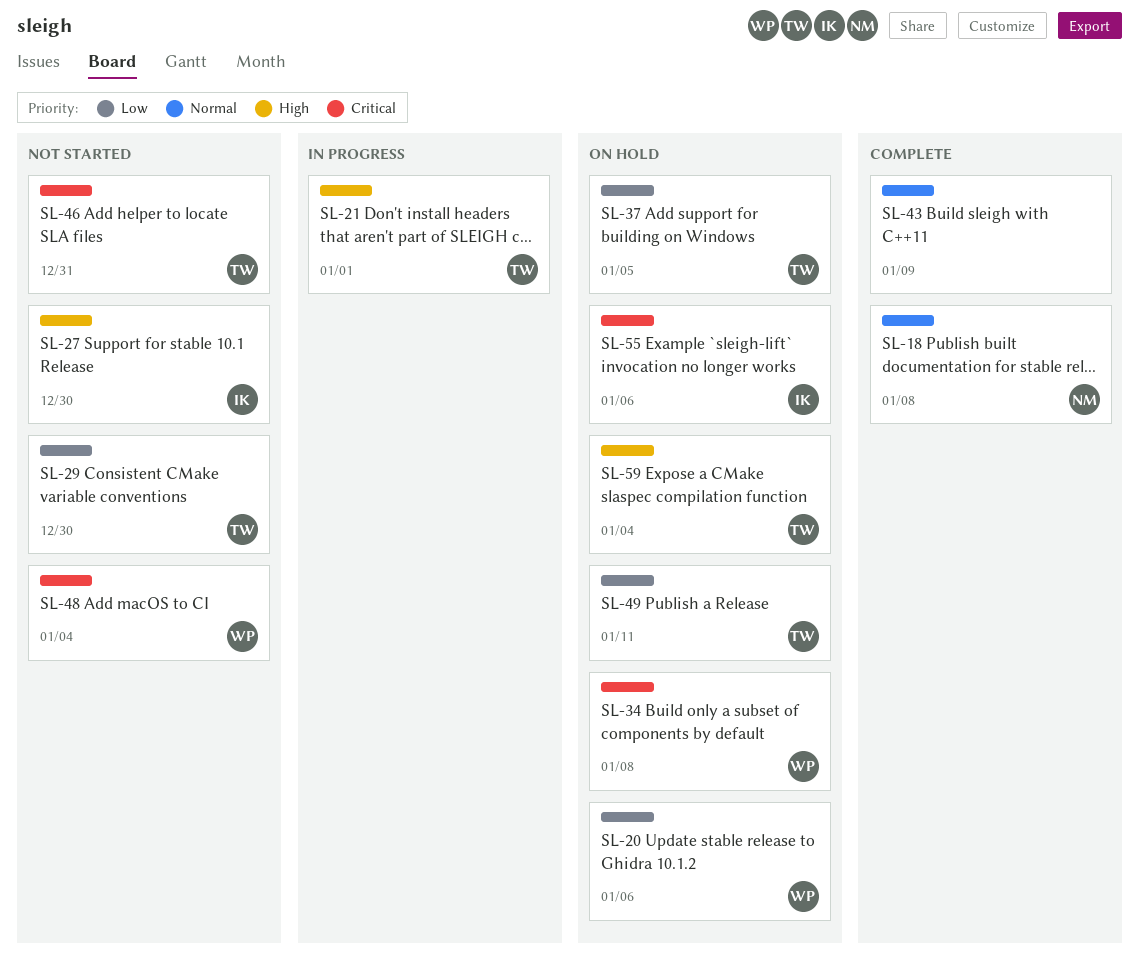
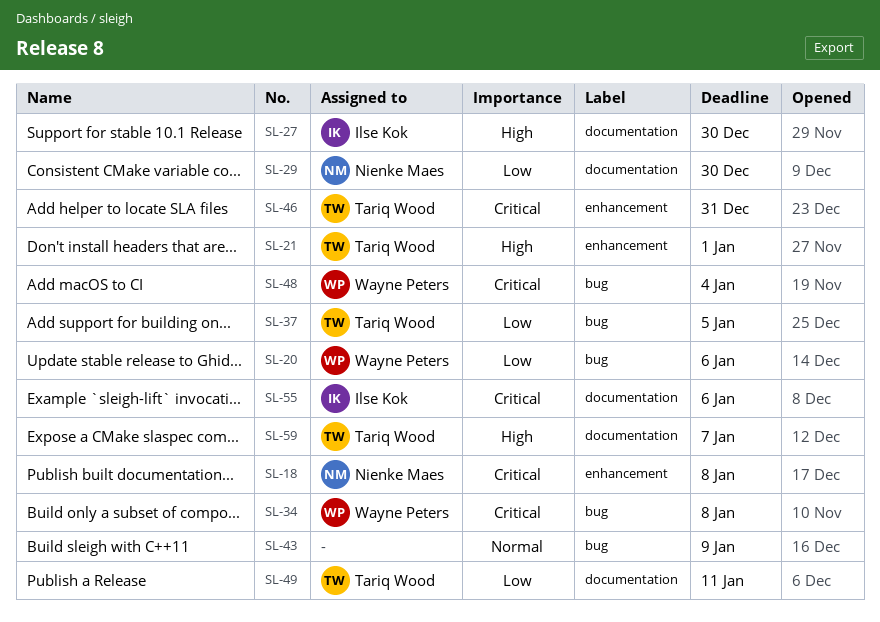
SL-18, priority: Normal -> Critical
SL-29, owner: Tariq Wood -> Nienke Maes
SL-59, due: Jan 4 -> Jan 7

